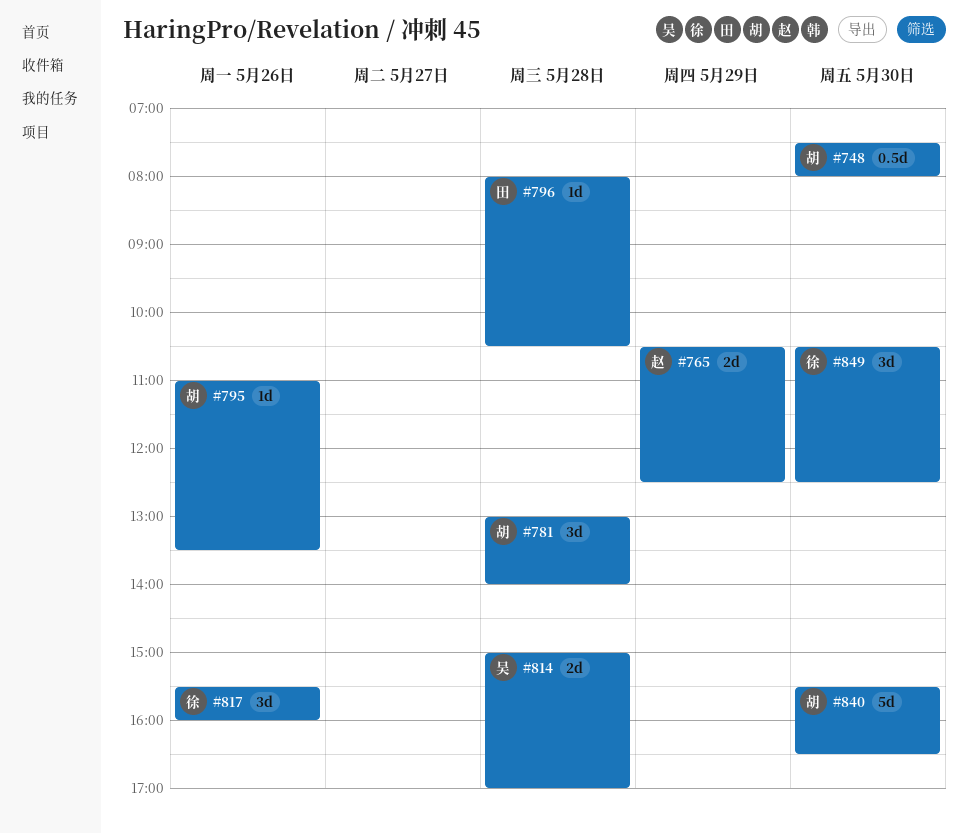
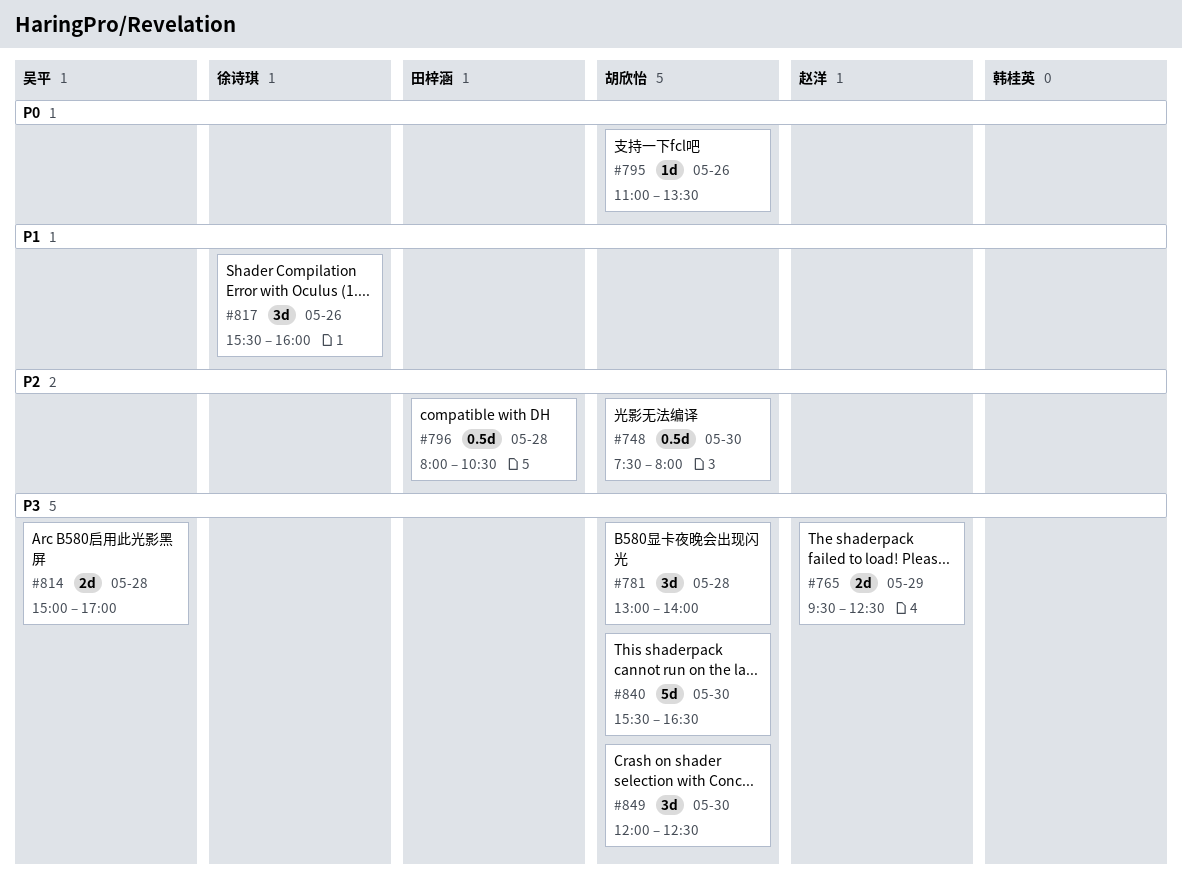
#765, begins: 10:30 -> 09:30
#796, estimate: 1d -> 0.5d
#849, owner: 徐诗琪 -> 胡欣怡
#849, begins: 10:30 -> 12:00

